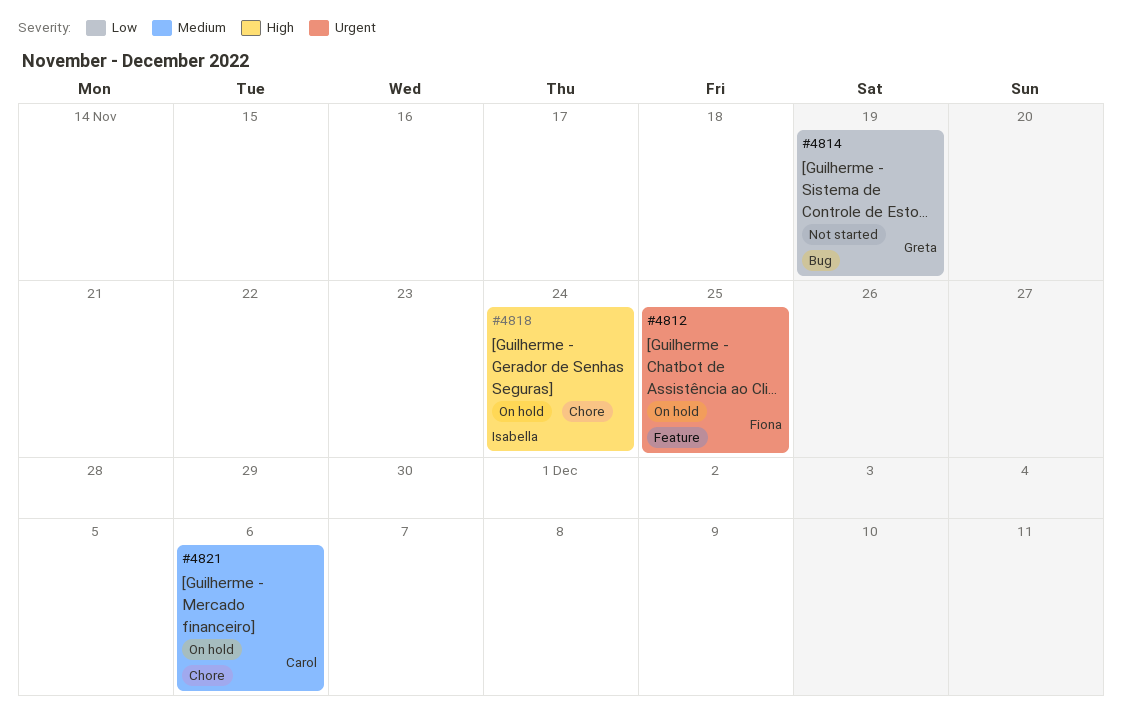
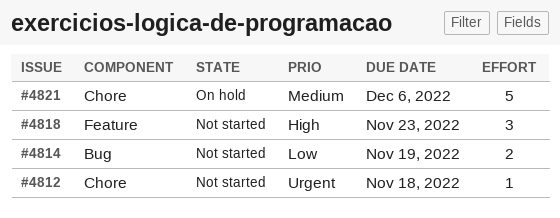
#4812, status: On hold -> Not started
#4812, label: Feature -> Chore
#4812, due: Nov 25 -> Nov 18
#4818, status: On hold -> Not started
#4818, label: Chore -> Feature
#4818, due: Nov 24 -> Nov 23

